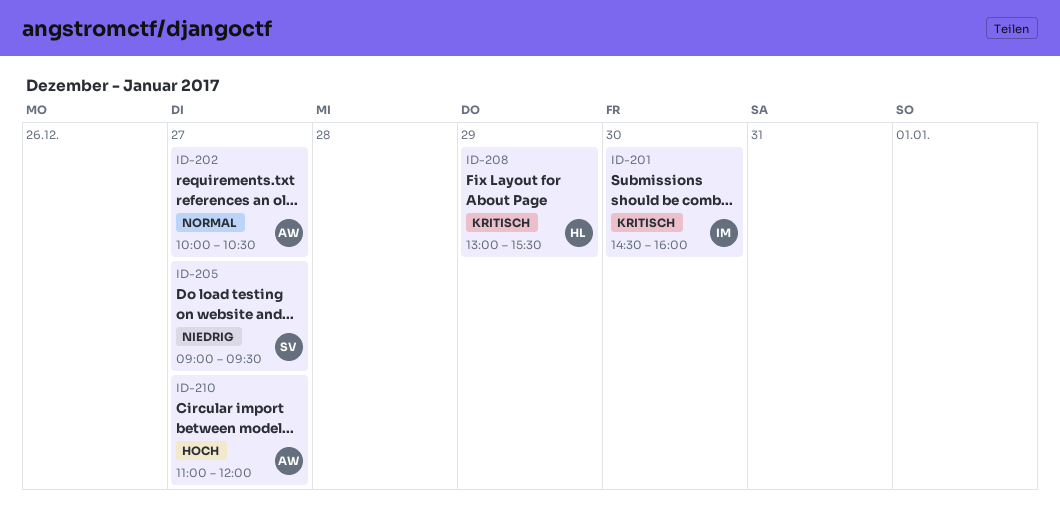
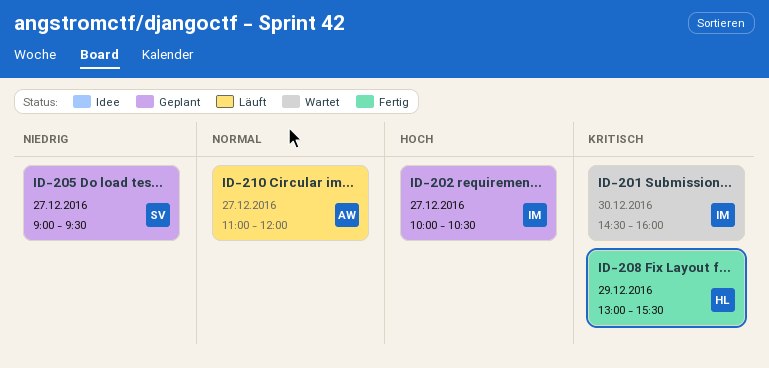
ID-202, owner: AW -> IM
ID-202, priority: Normal -> Hoch
ID-210, priority: Hoch -> Normal

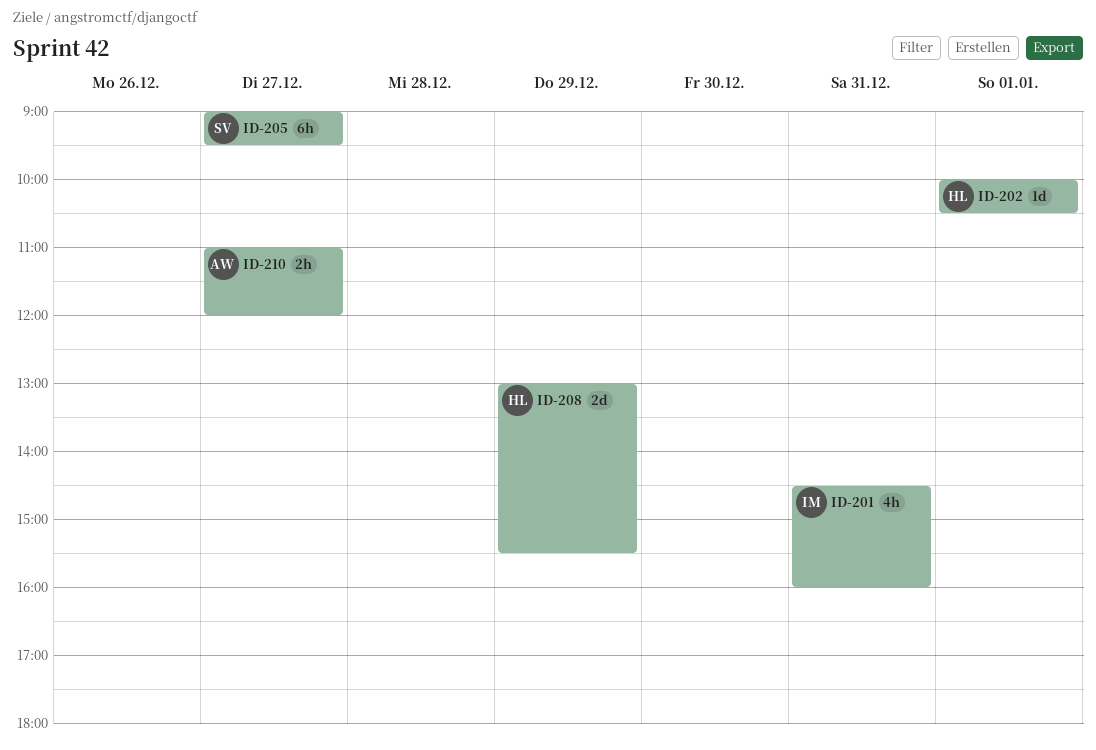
ID-201, day: Dec 30 -> Dec 31
ID-202, owner: IM -> HL
ID-202, day: Dec 27 -> Jan 1

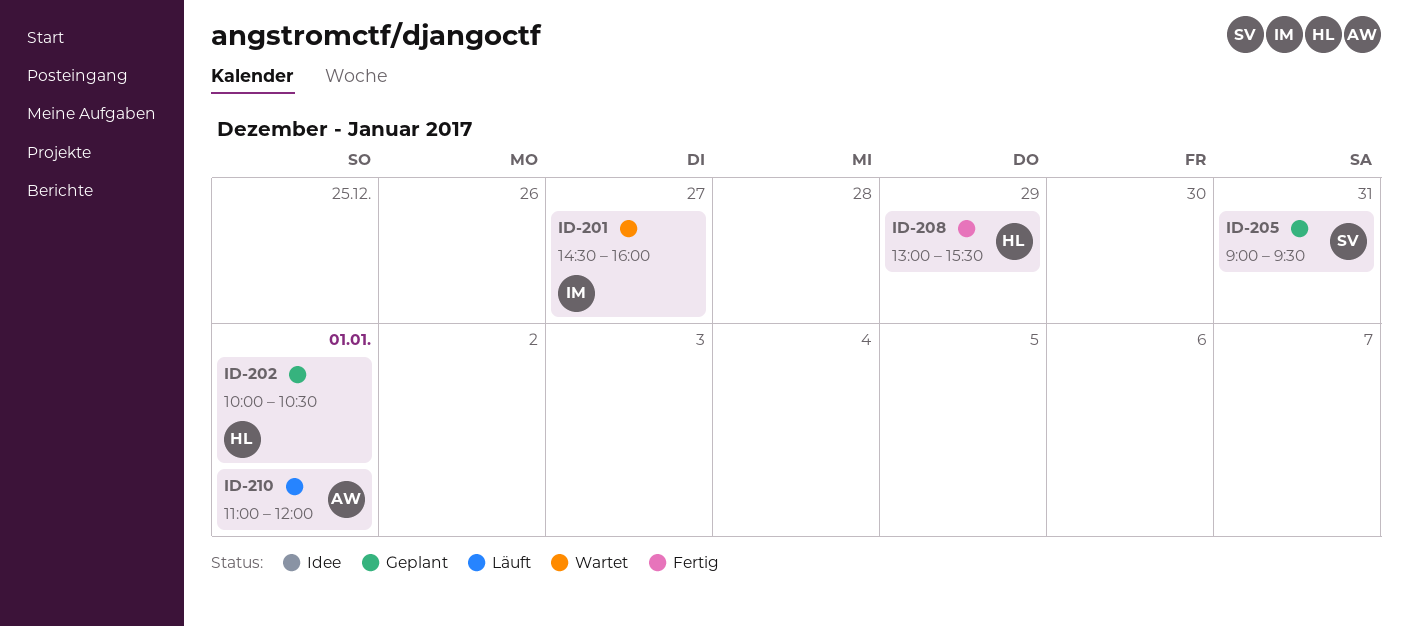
ID-201, day: Dec 31 -> Dec 27
ID-205, day: Dec 27 -> Dec 31
ID-210, day: Dec 27 -> Jan 1

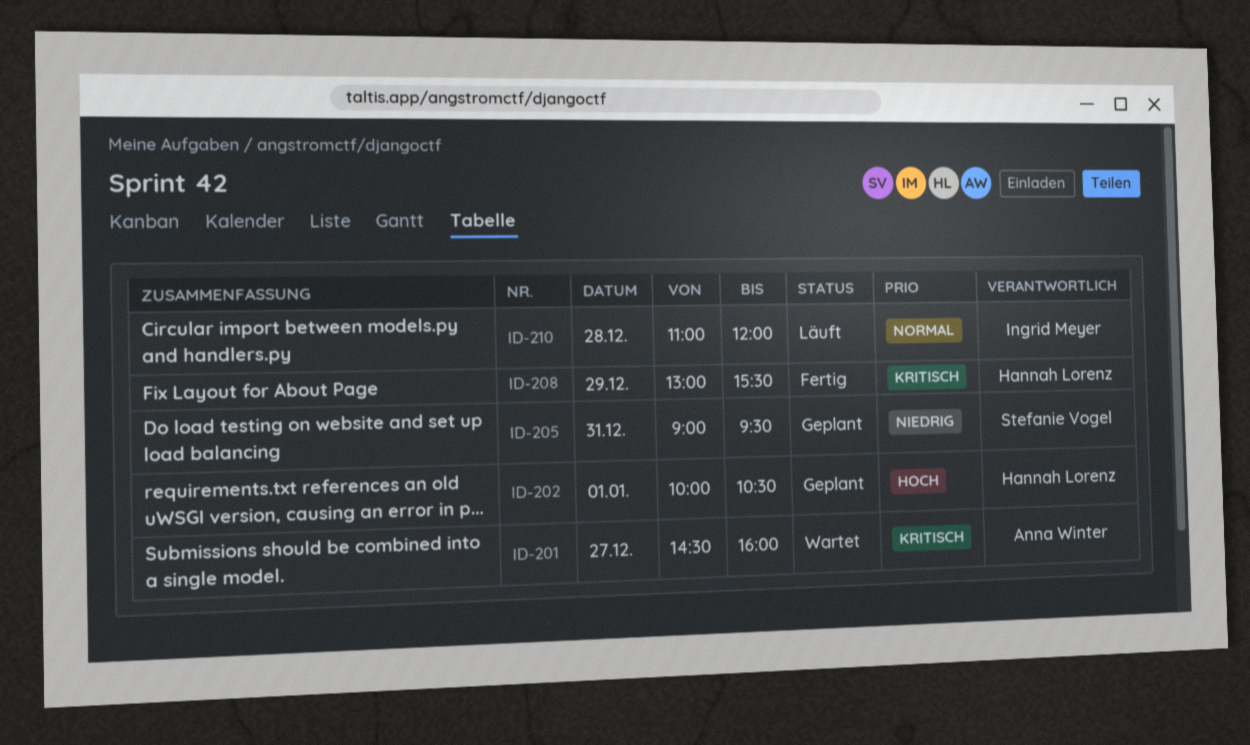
ID-201, owner: Ingrid Meyer -> Anna Winter
ID-210, owner: Anna Winter -> Ingrid Meyer
ID-210, day: Jan 1 -> Dec 28

